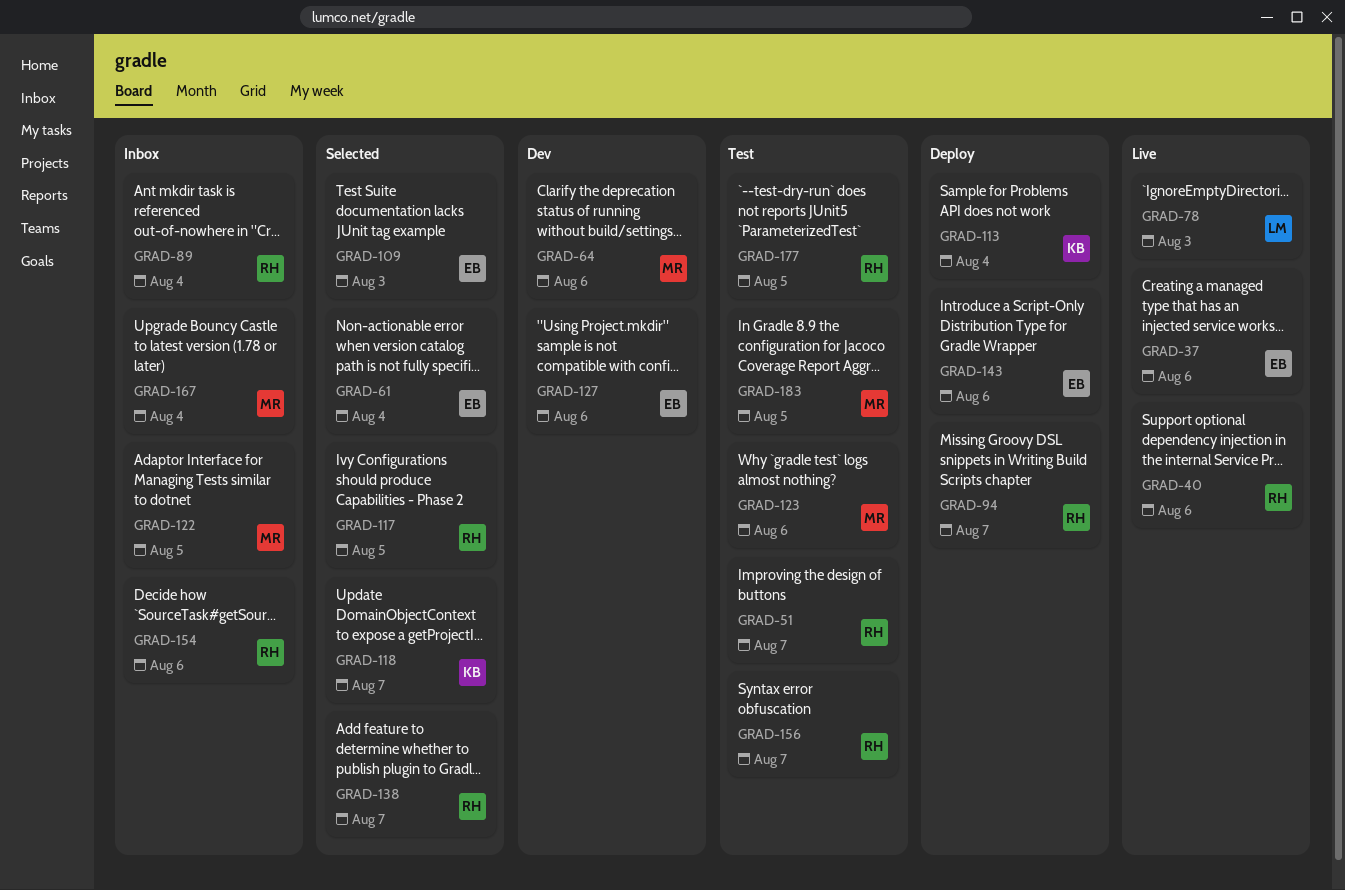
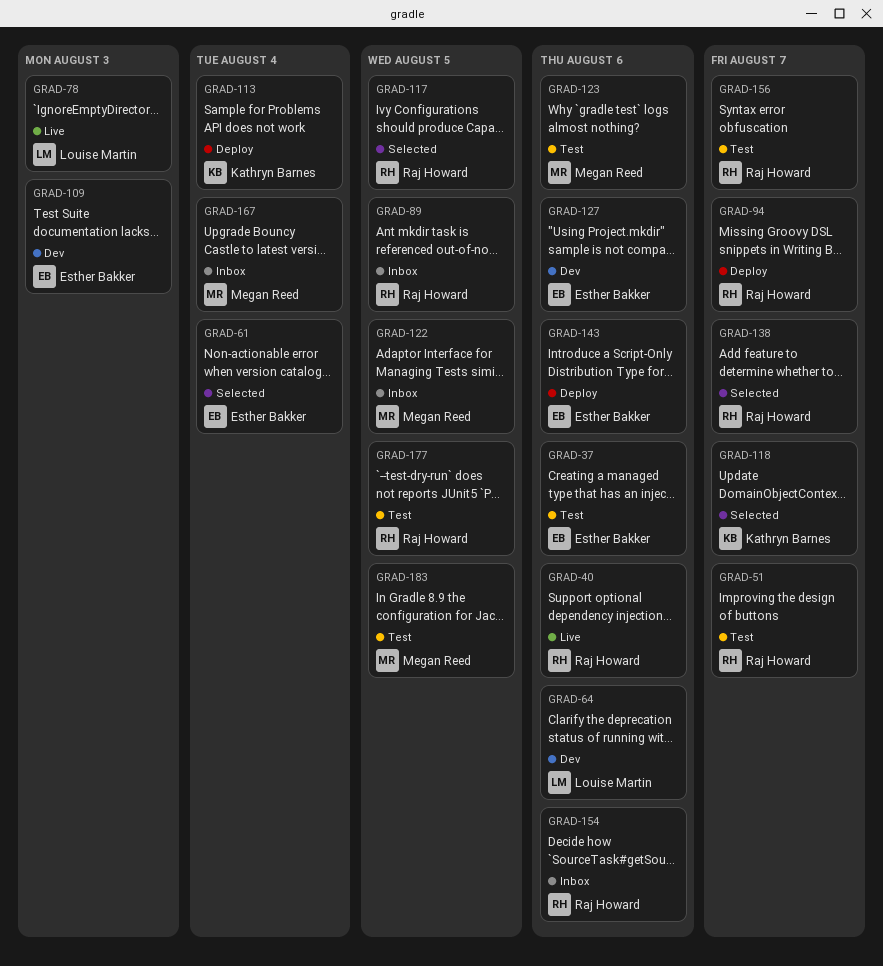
GRAD-37, status: Live -> Test
GRAD-64, owner: Megan Reed -> Louise Martin
GRAD-89, due: Aug 4 -> Aug 5
GRAD-109, status: Selected -> Dev

